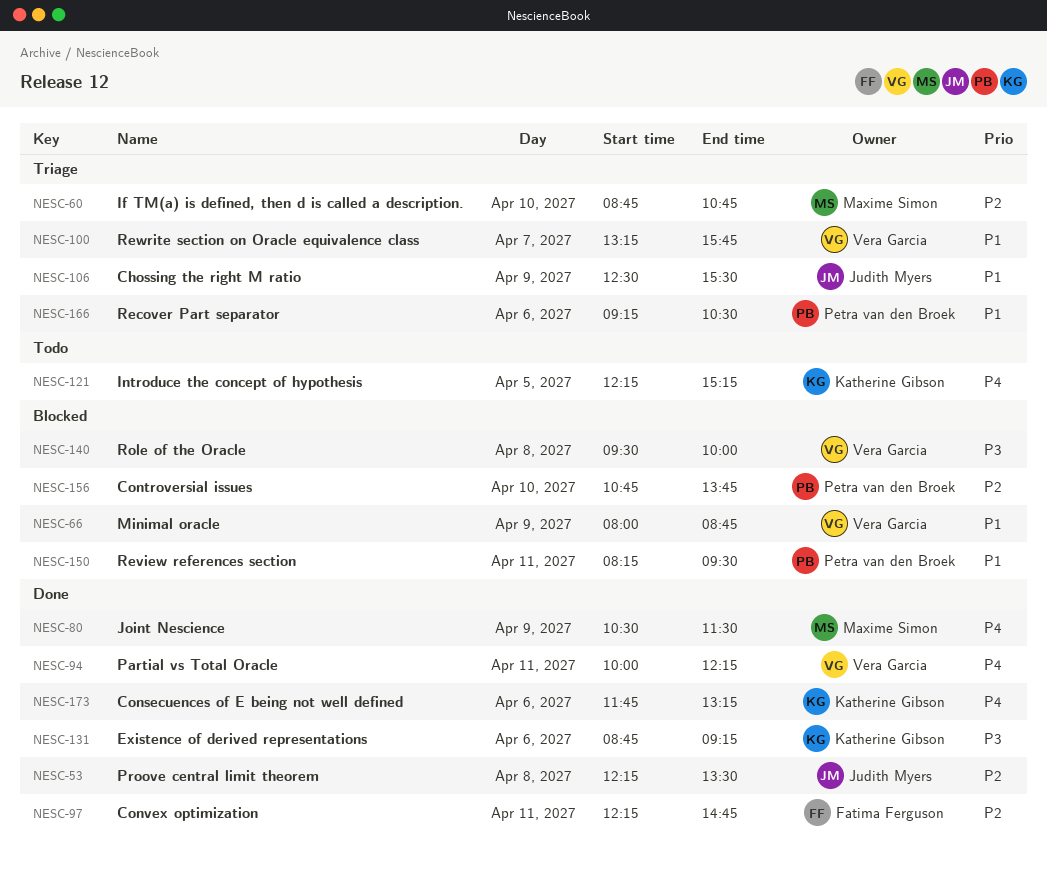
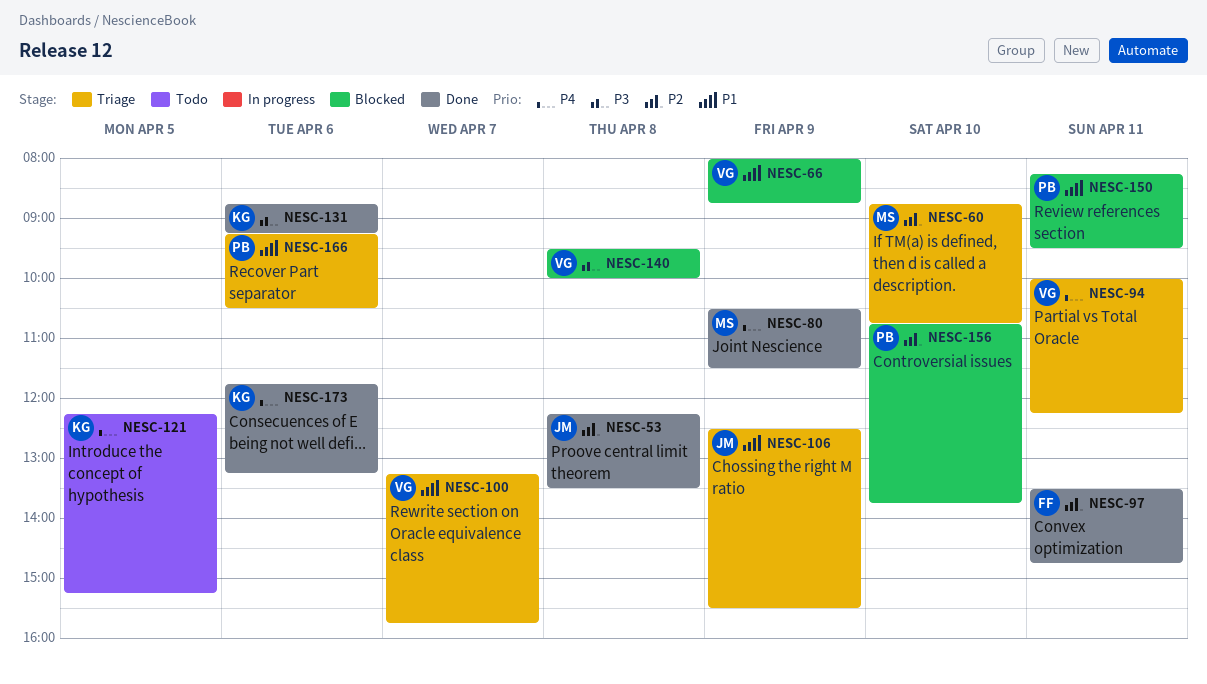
NESC-94, status: Done -> Triage
NESC-97, begins: 12:15 -> 13:30

